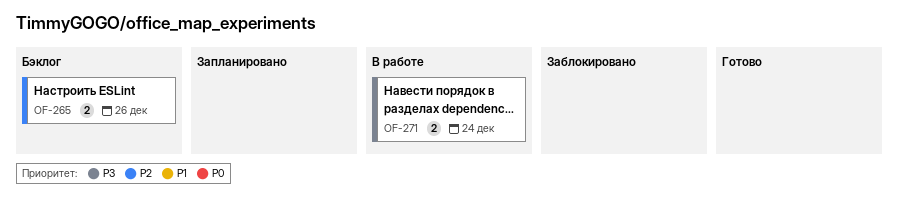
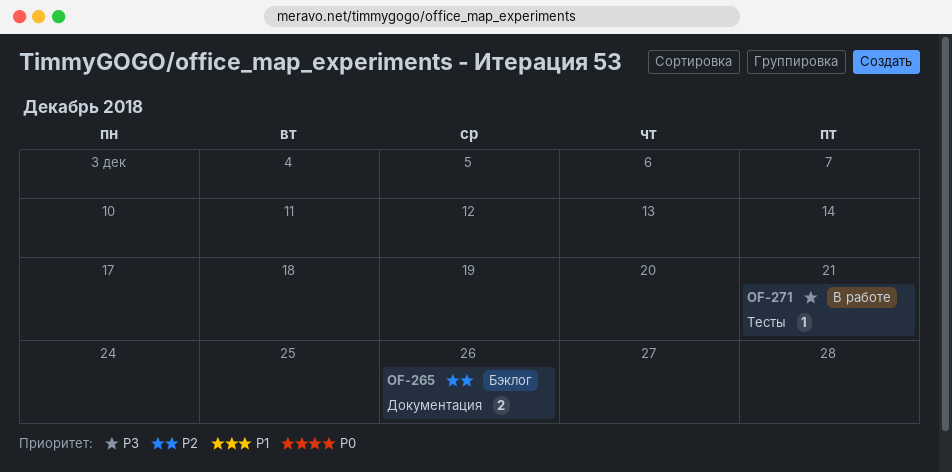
OF-271, estimate: 2 -> 1
OF-271, due: Dec 24 -> Dec 21

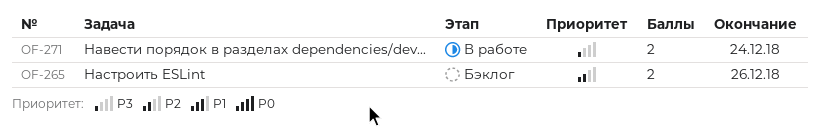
OF-271, estimate: 1 -> 2
OF-271, due: Dec 21 -> Dec 24

